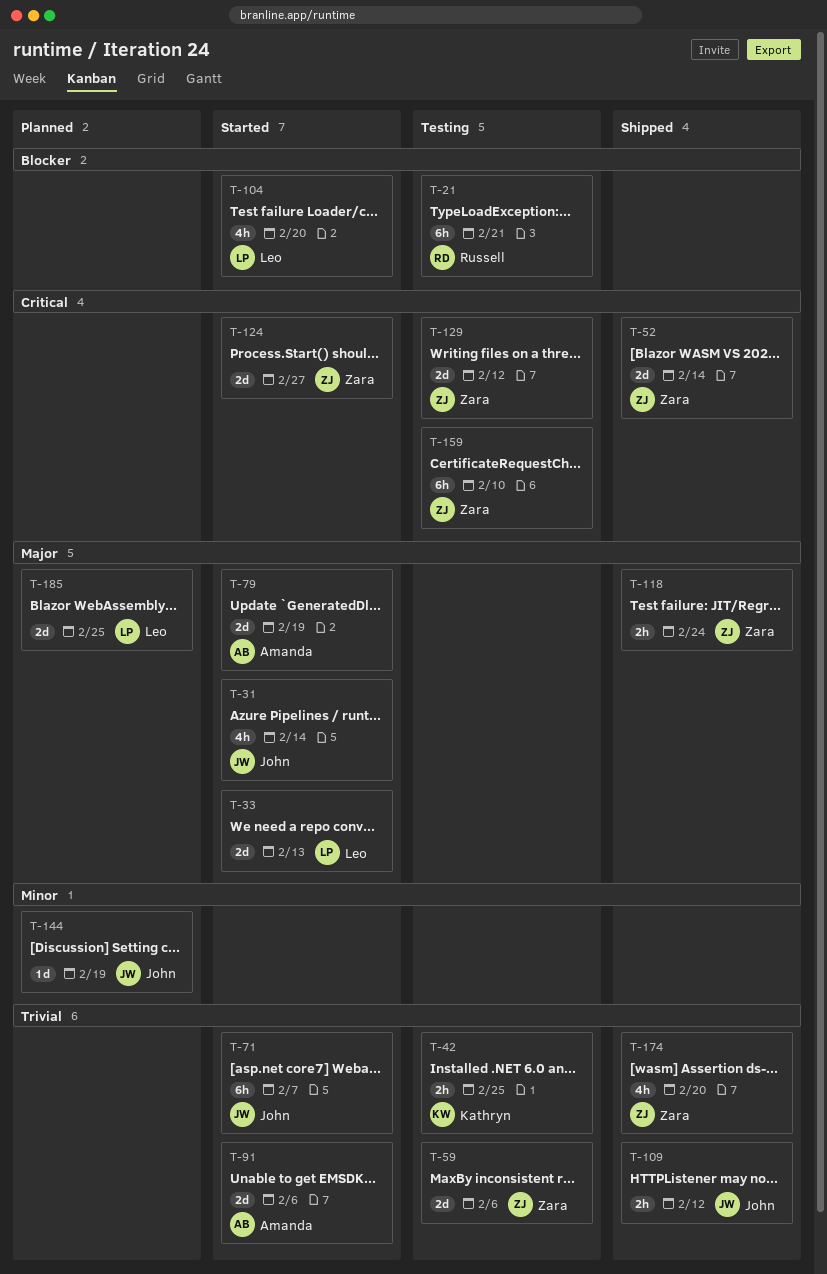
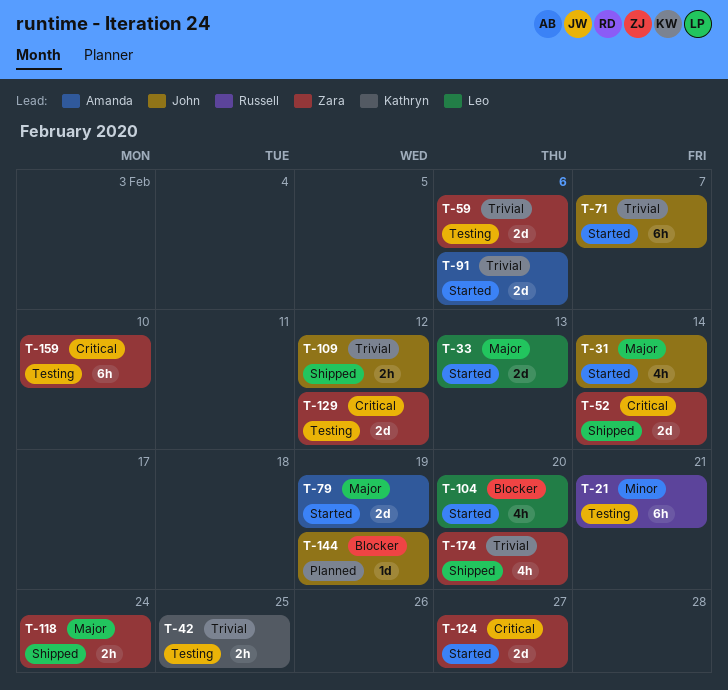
T-21, priority: Blocker -> Minor
T-144, priority: Minor -> Blocker
T-185: present -> none

